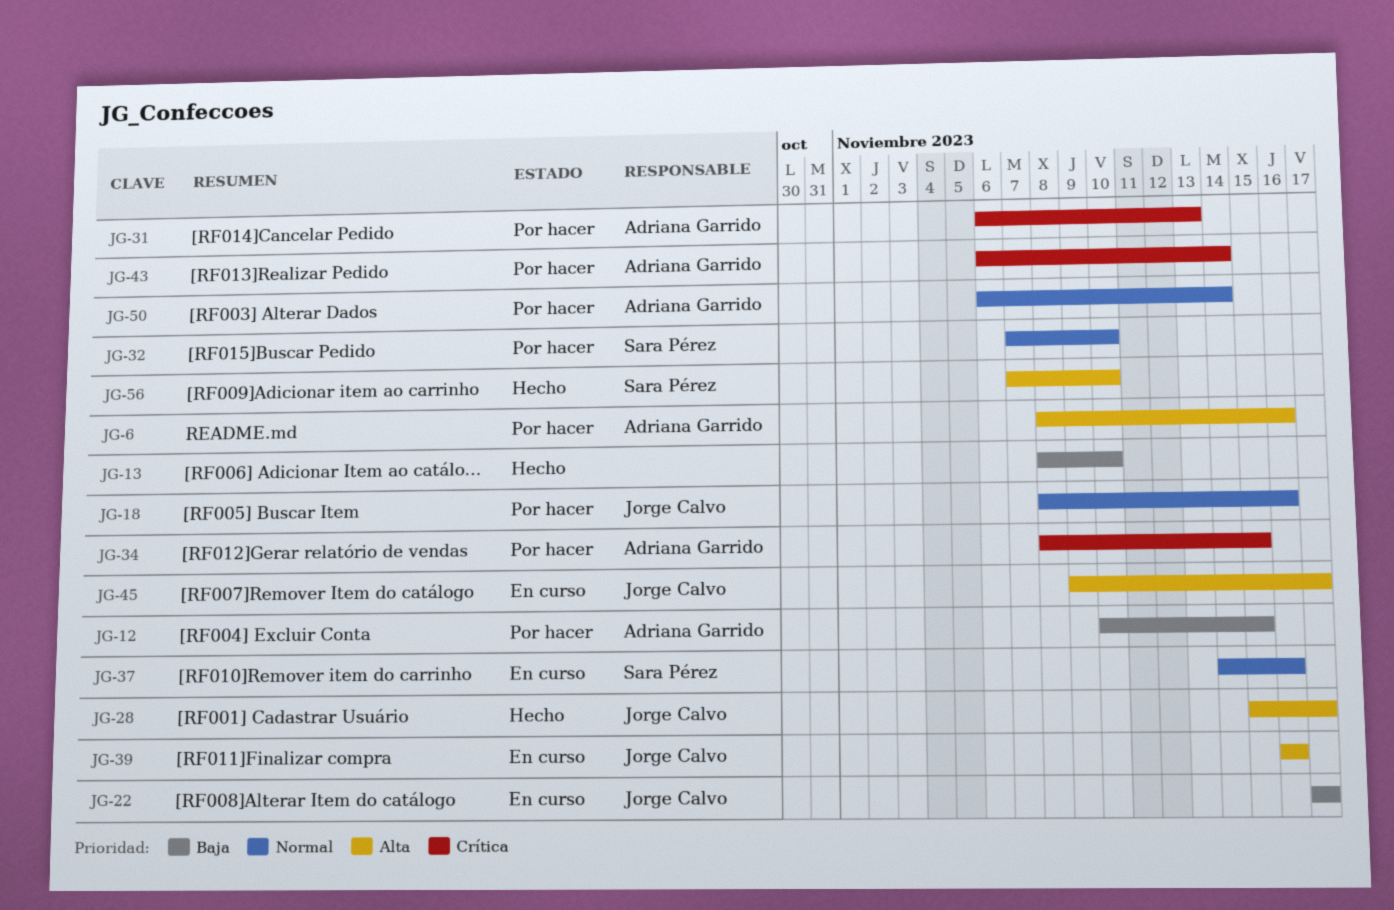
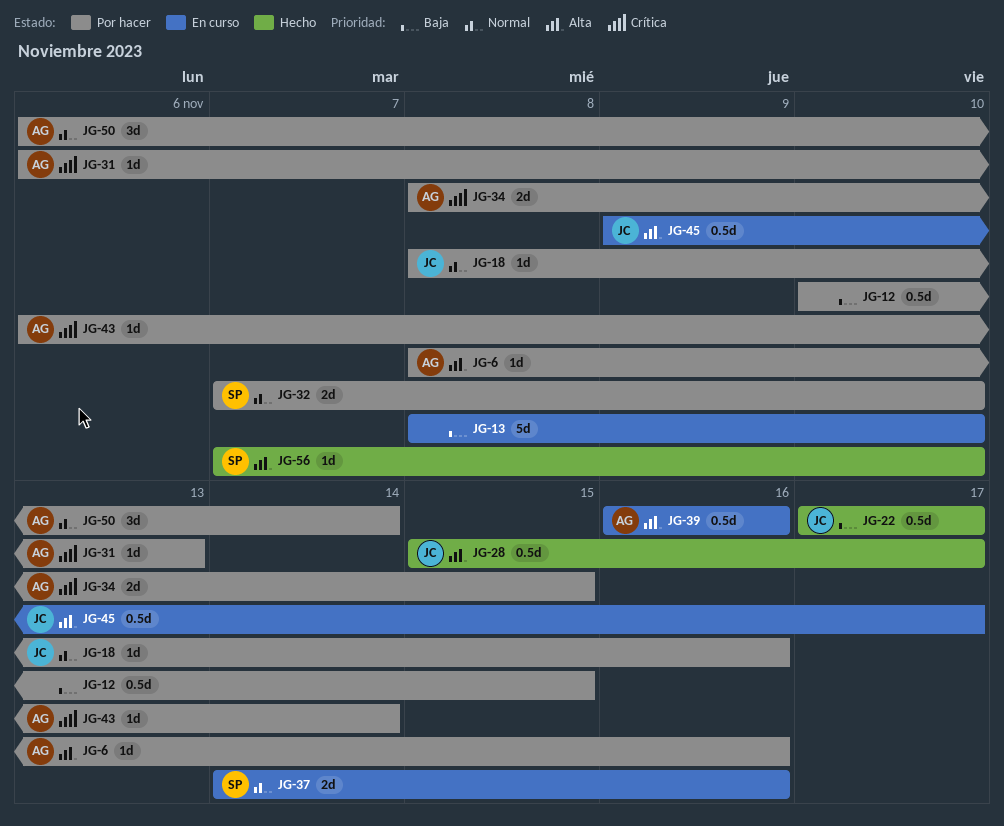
JG-12, owner: Adriana Garrido -> none
JG-13, status: Hecho -> En curso
JG-22, status: En curso -> Hecho
JG-39, owner: Jorge Calvo -> Adriana Garrido

